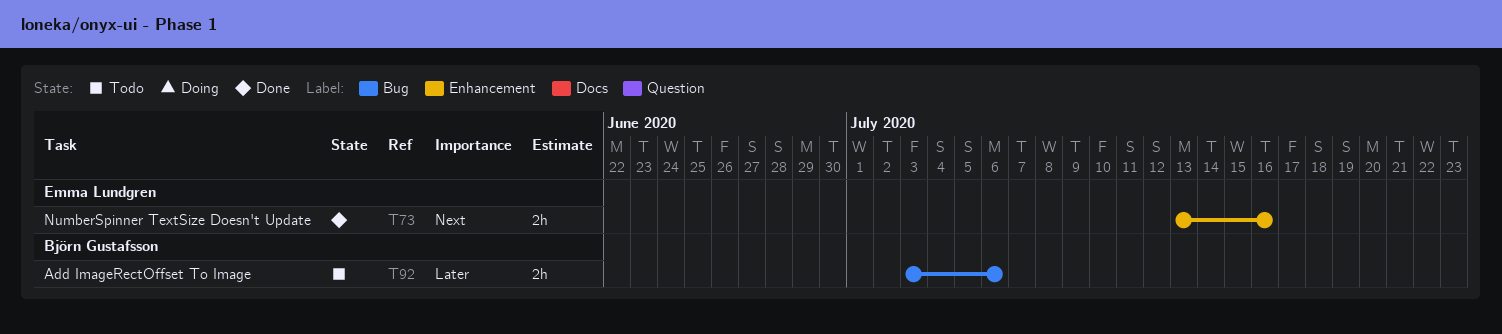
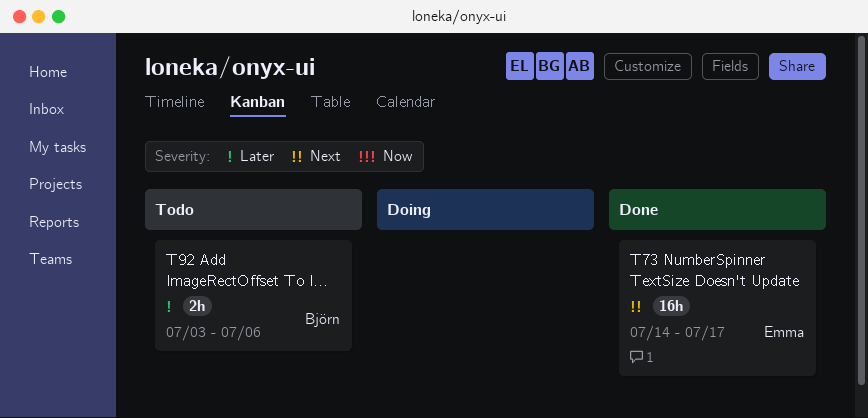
T73, estimate: 2h -> 16h
T73, start: Jul 13 -> Jul 14
T73, due: Jul 16 -> Jul 17

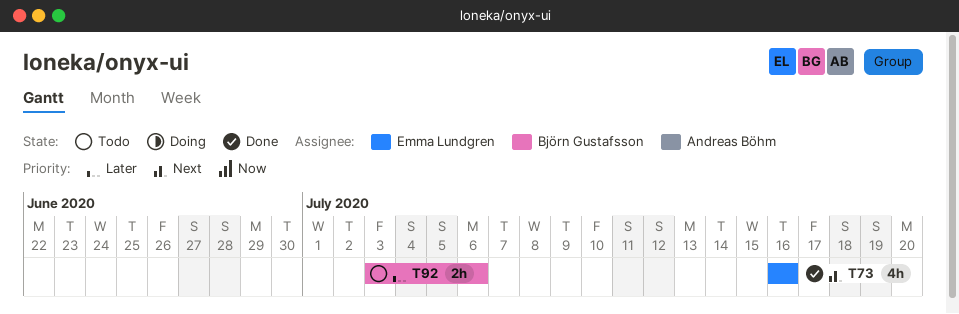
T73, estimate: 16h -> 4h
T73, start: Jul 14 -> Jul 16
T73, due: Jul 17 -> Jul 16

